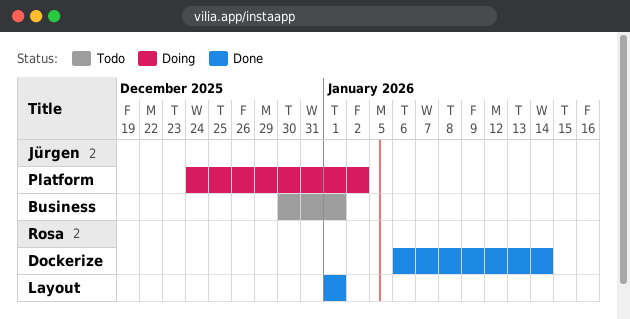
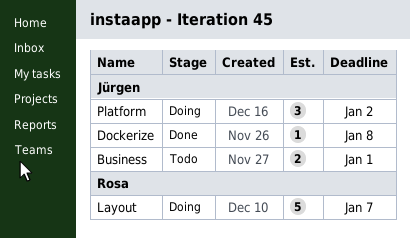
Dockerize, owner: Rosa -> Jürgen
Dockerize, due: Jan 14 -> Jan 8
Layout, status: Done -> Doing
Layout, due: Jan 1 -> Jan 7

